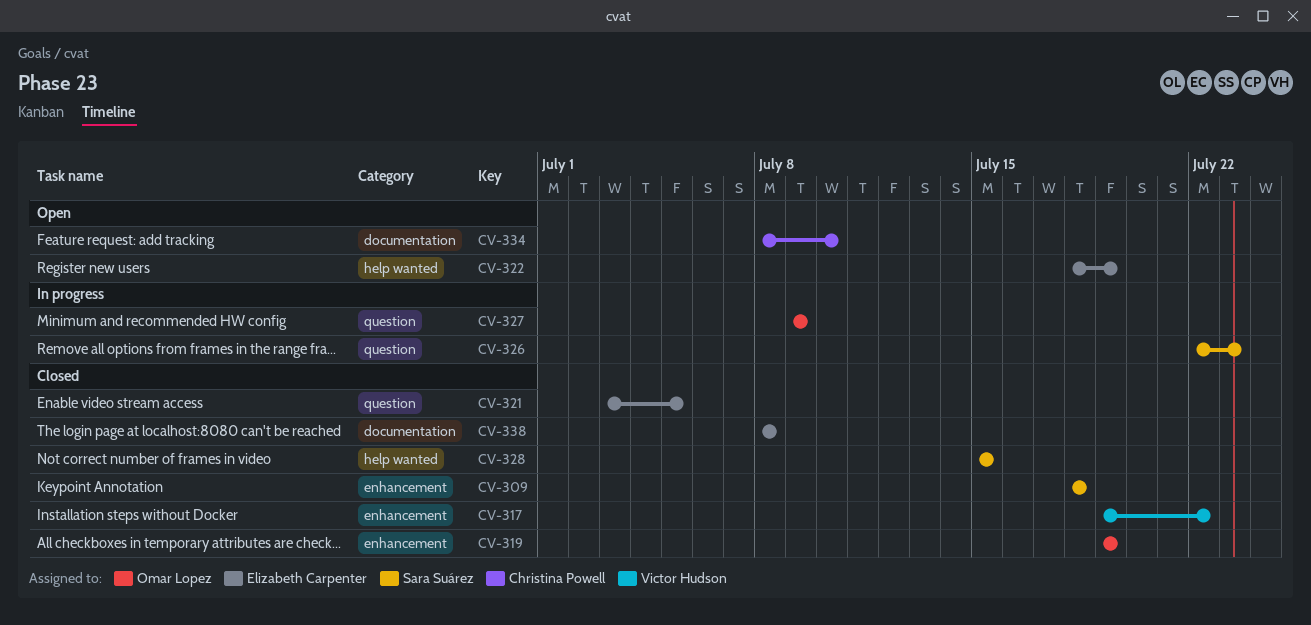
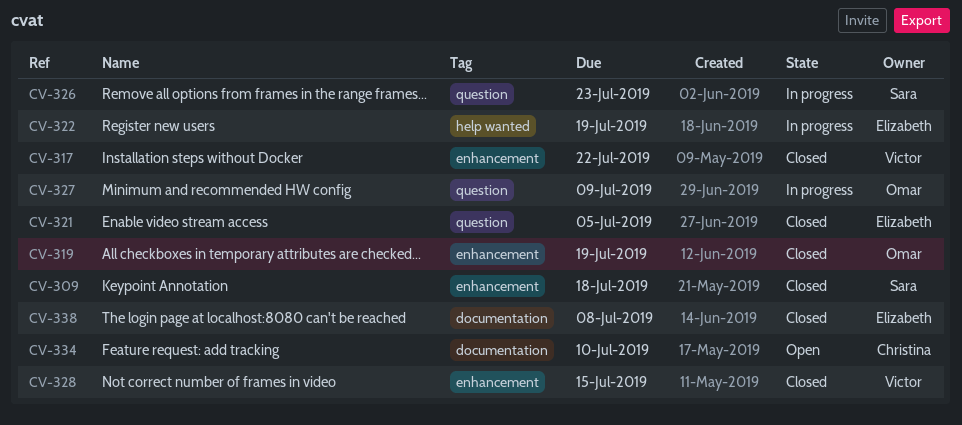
CV-322, status: Open -> In progress
CV-328, owner: Sara Suárez -> Victor Hudson
CV-328, label: help wanted -> enhancement

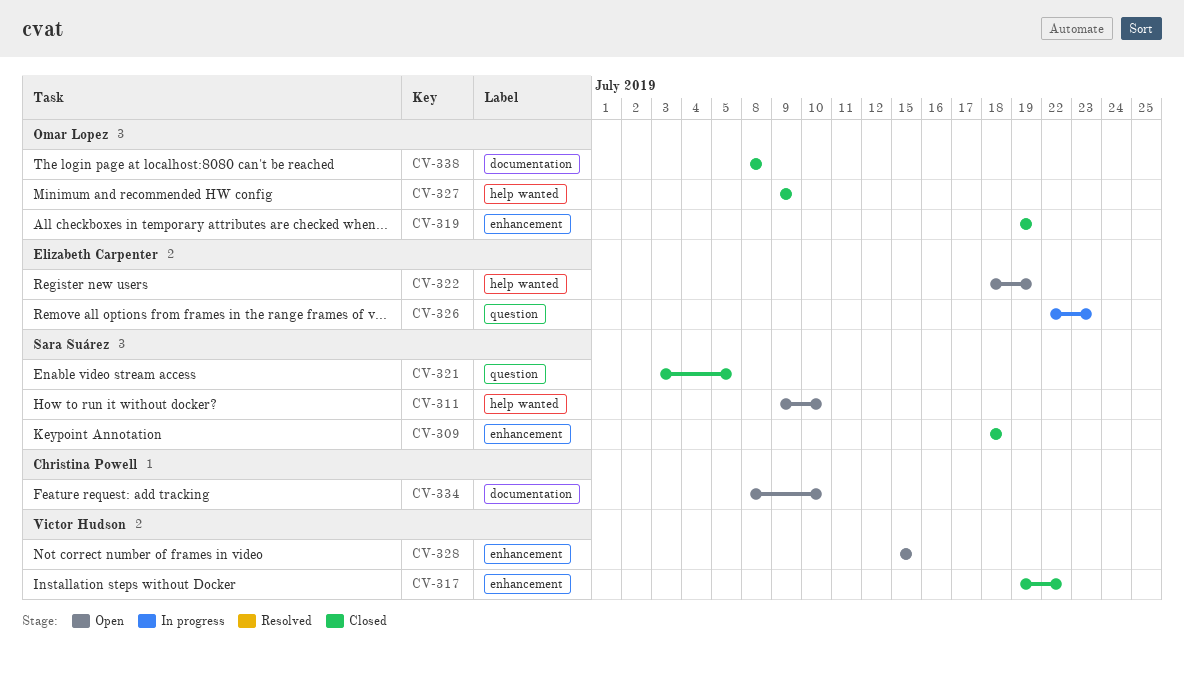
CV-311: none -> present
CV-321, owner: Elizabeth Carpenter -> Sara Suárez
CV-322, status: In progress -> Open
CV-326, owner: Sara Suárez -> Elizabeth Carpenter
CV-327, status: In progress -> Closed
CV-327, label: question -> help wanted
CV-328, status: Closed -> Open
CV-338, owner: Elizabeth Carpenter -> Omar Lopez

